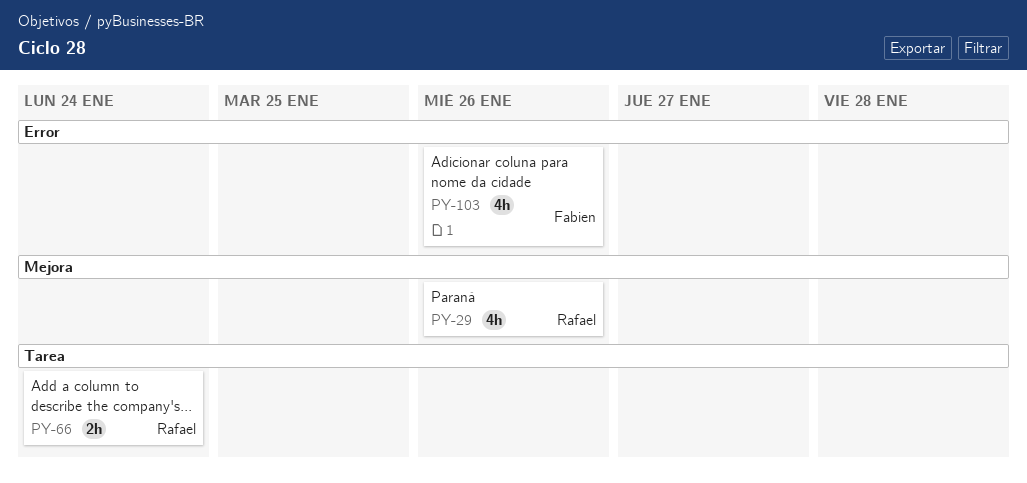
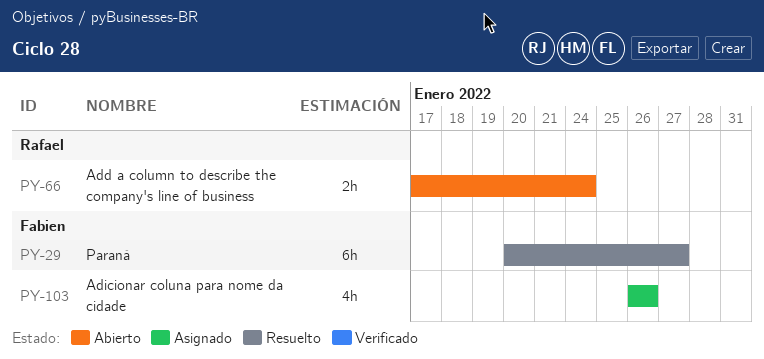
PY-29, owner: Rafael -> Fabien
PY-29, estimate: 4h -> 6h
PY-29, due: Jan 26 -> Jan 27

